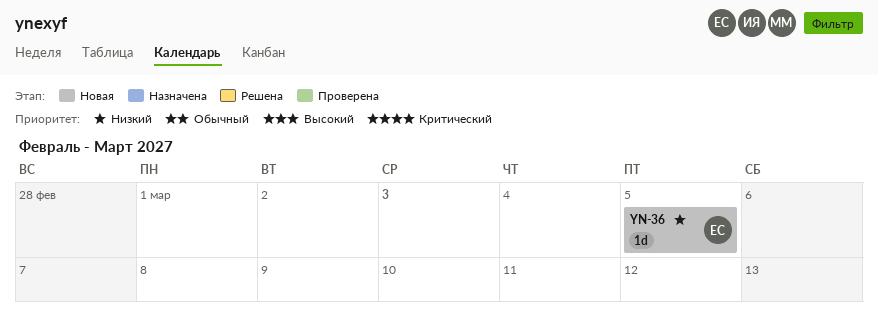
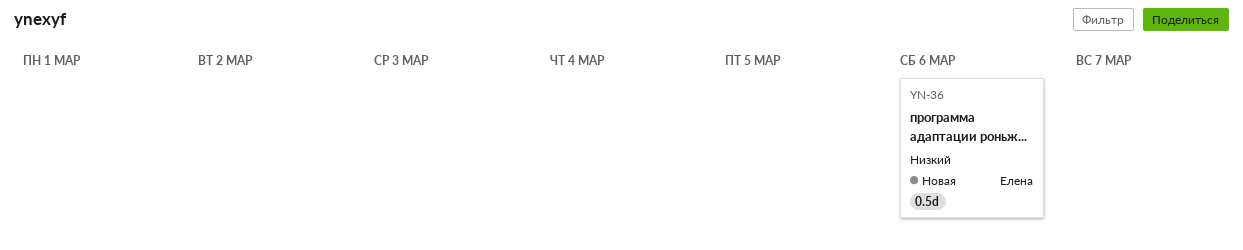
YN-36, estimate: 1d -> 0.5d
YN-36, due: Mar 5 -> Mar 6

